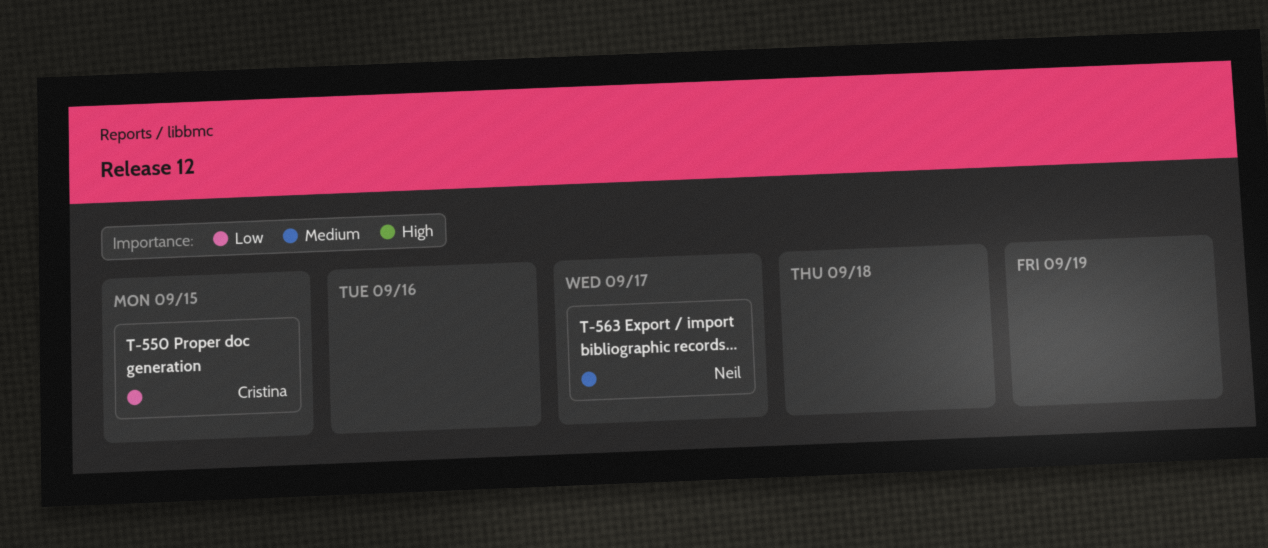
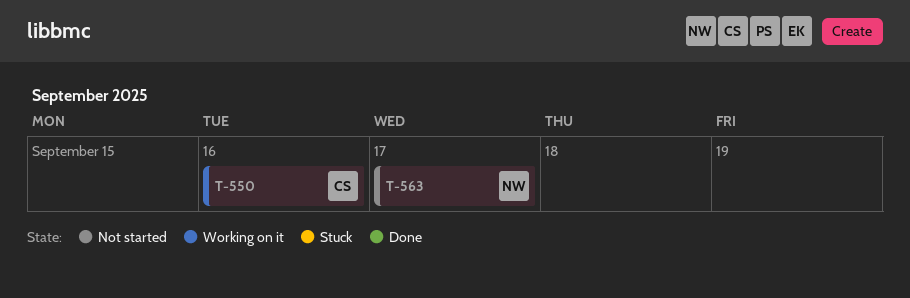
T-550, due: Sep 15 -> Sep 16

